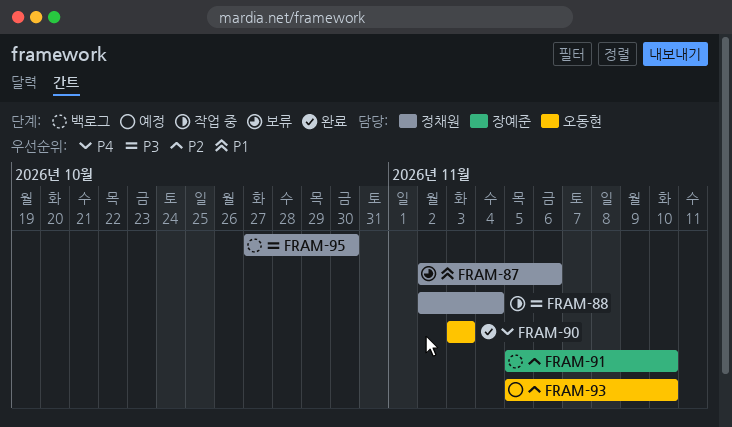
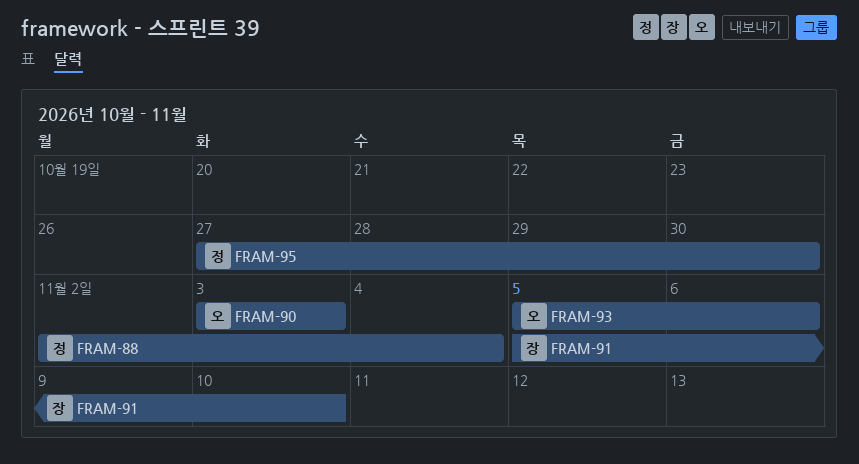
FRAM-87: present -> none
FRAM-93, due: Nov 10 -> Nov 6

